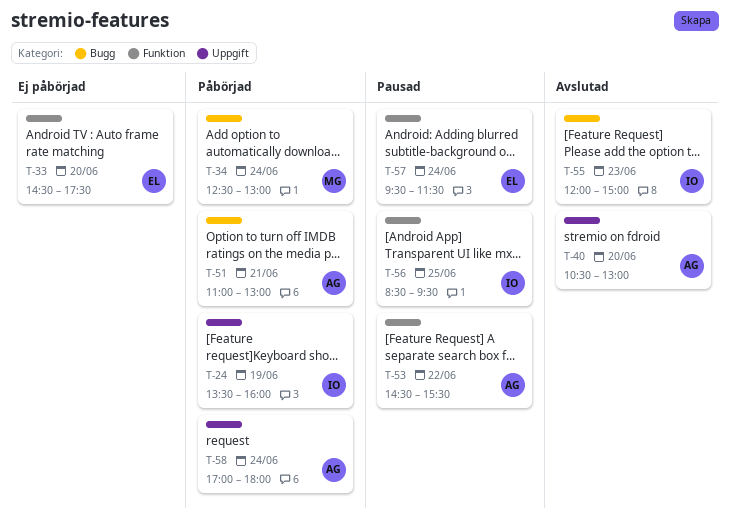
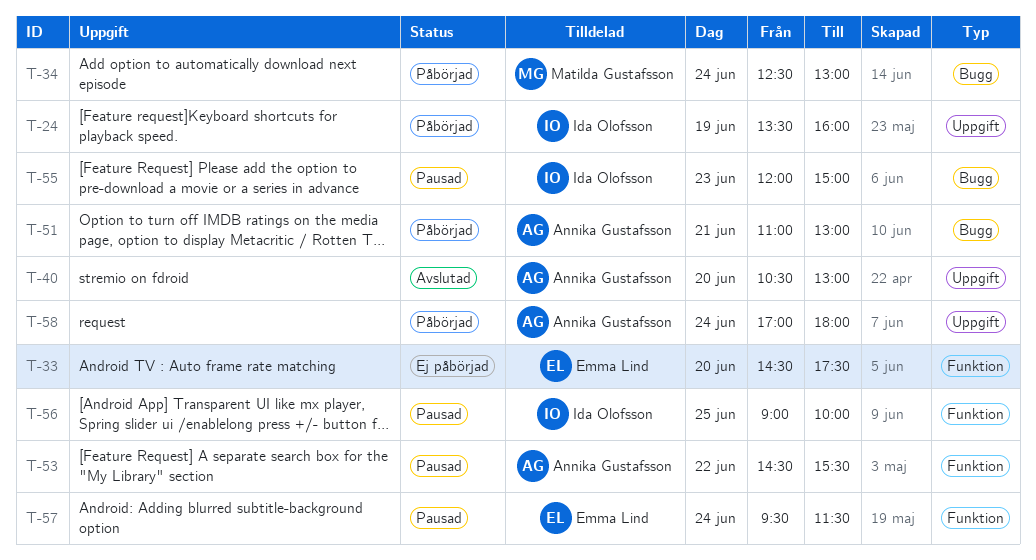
T-55, status: Avslutad -> Pausad
T-56, begins: 08:30 -> 09:00
T-56, ends: 09:30 -> 10:00

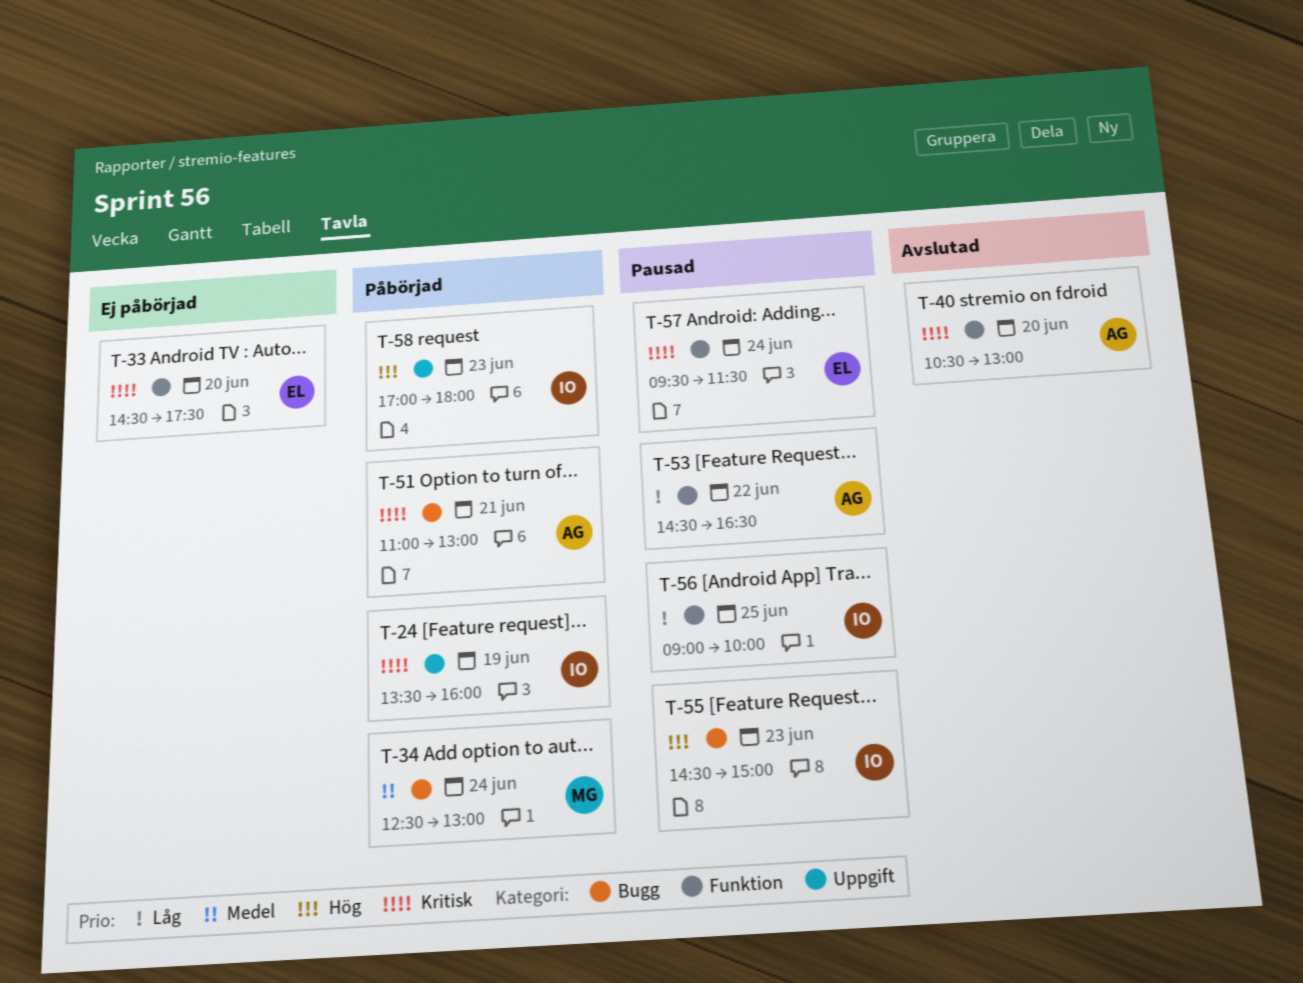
T-40, label: Uppgift -> Funktion
T-53, ends: 15:30 -> 16:30
T-55, begins: 12:00 -> 14:30
T-58, owner: Annika Gustafsson -> Ida Olofsson
T-58, day: Jun 24 -> Jun 23

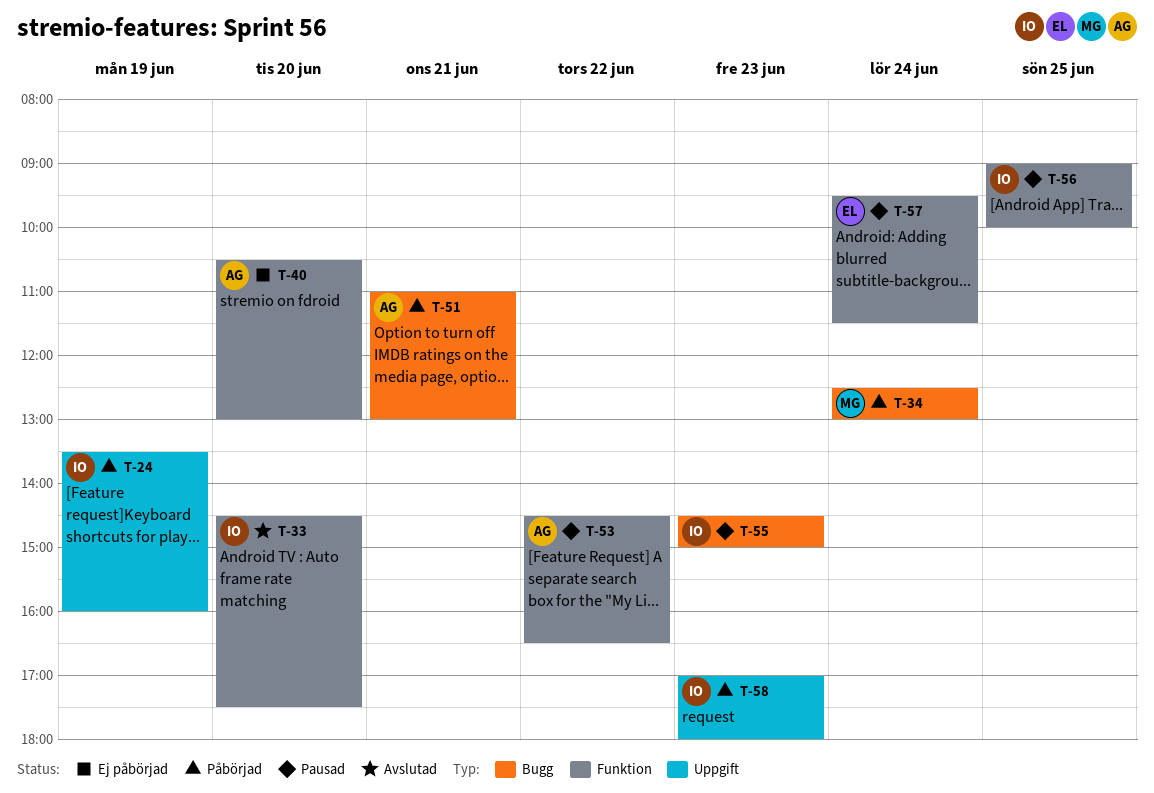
T-33, status: Ej påbörjad -> Avslutad
T-33, owner: EL -> IO
T-40, status: Avslutad -> Ej påbörjad

